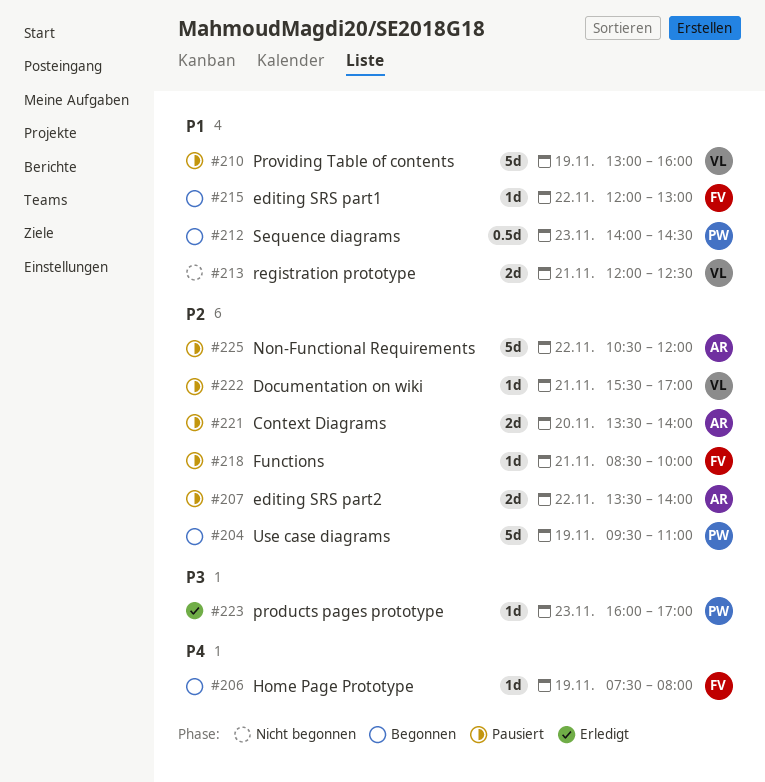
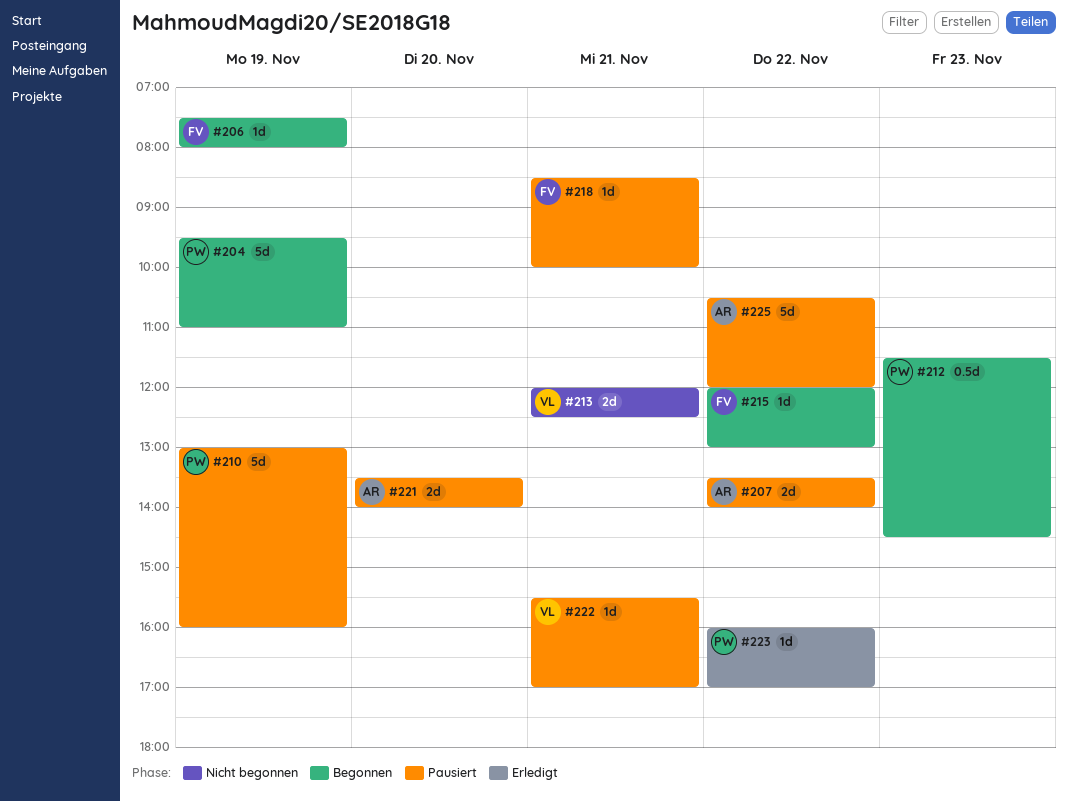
#210, owner: VL -> PW
#212, begins: 14:00 -> 11:30
#223, day: Nov 23 -> Nov 22

